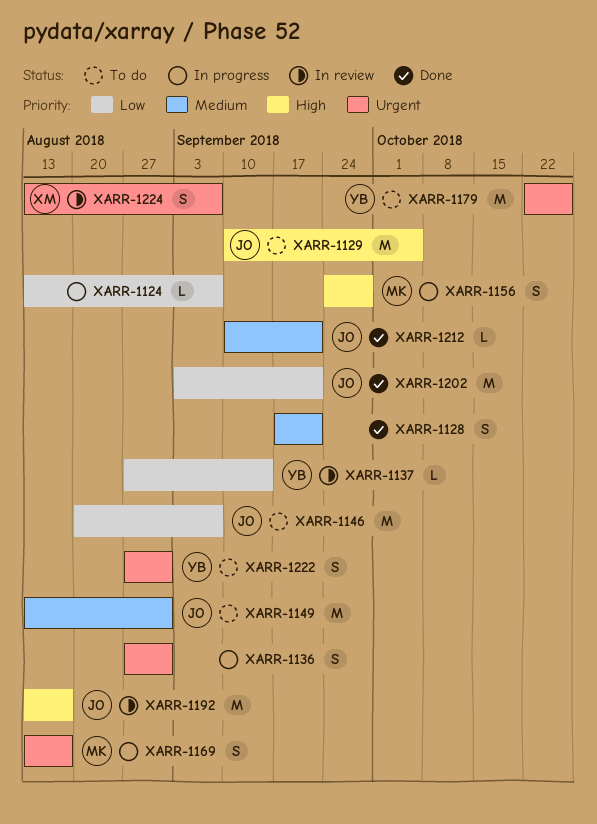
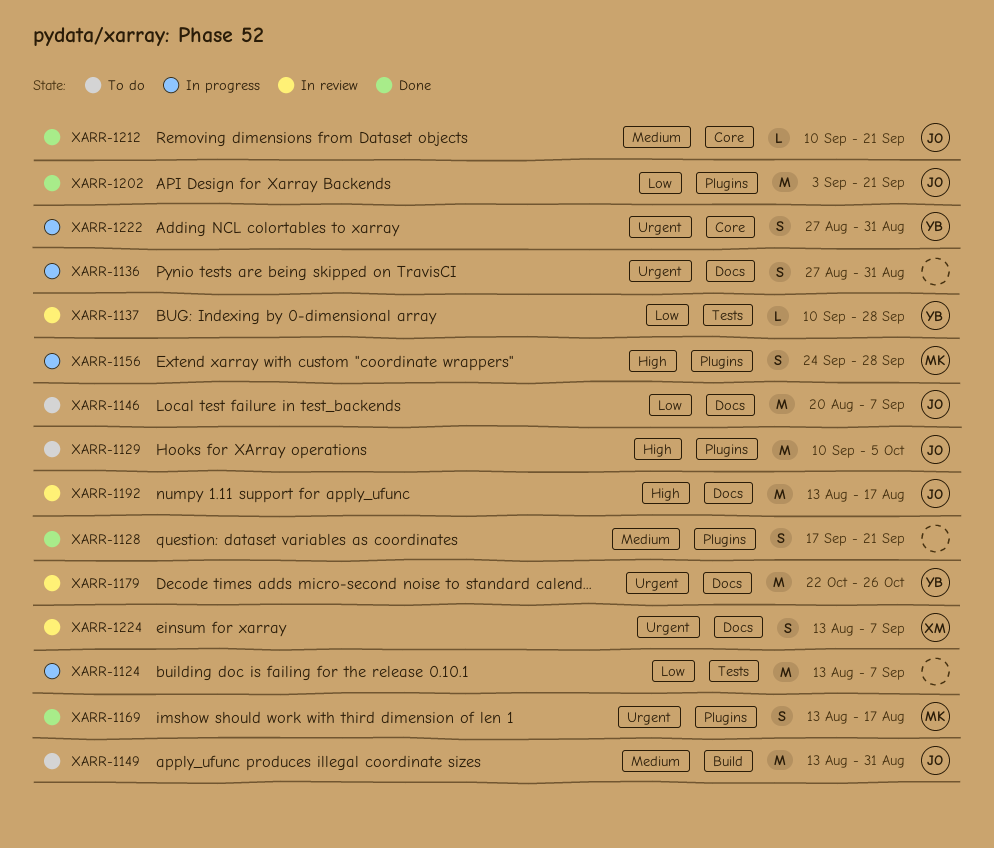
XARR-1124, estimate: L -> M
XARR-1137, start: Aug 27 -> Sep 10
XARR-1137, due: Sep 14 -> Sep 28
XARR-1169, status: In progress -> Done
XARR-1179, status: To do -> In review
XARR-1222, status: To do -> In progress

